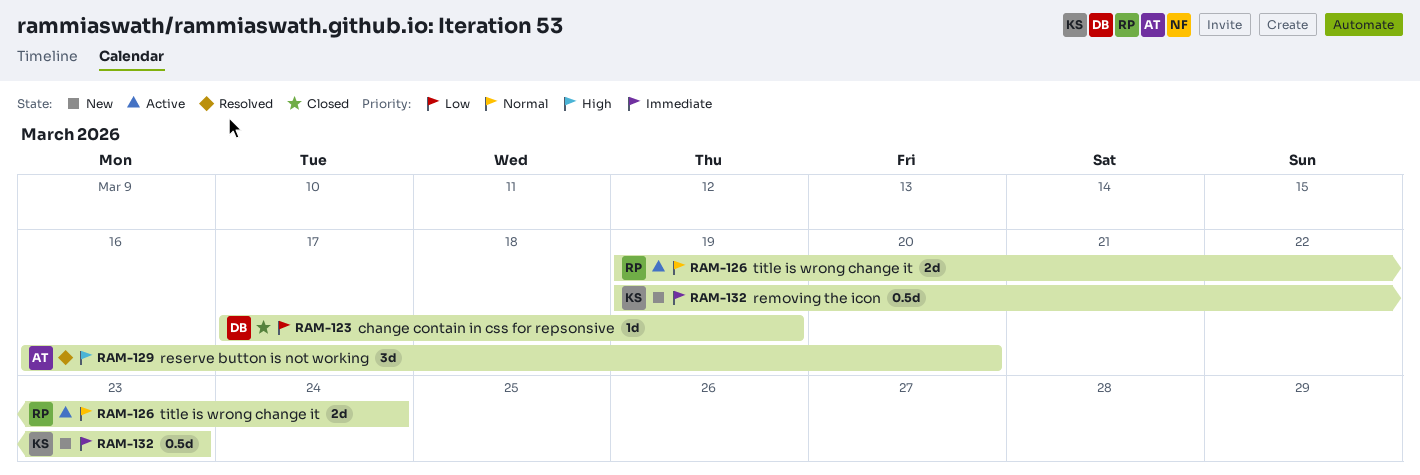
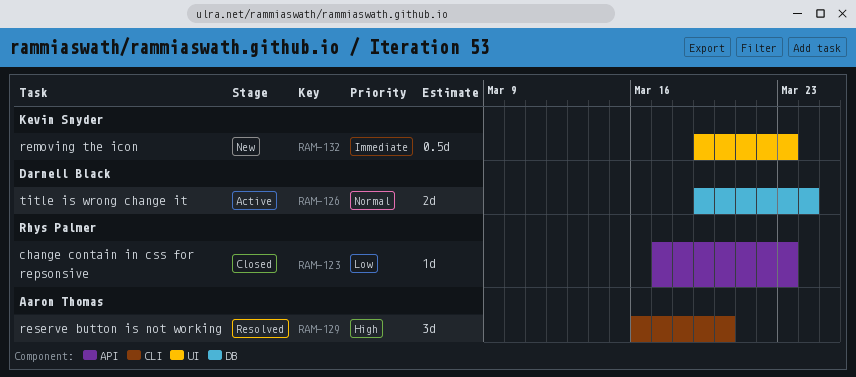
RAM-123, owner: Darnell Black -> Rhys Palmer
RAM-123, due: Mar 19 -> Mar 23
RAM-126, owner: Rhys Palmer -> Darnell Black

